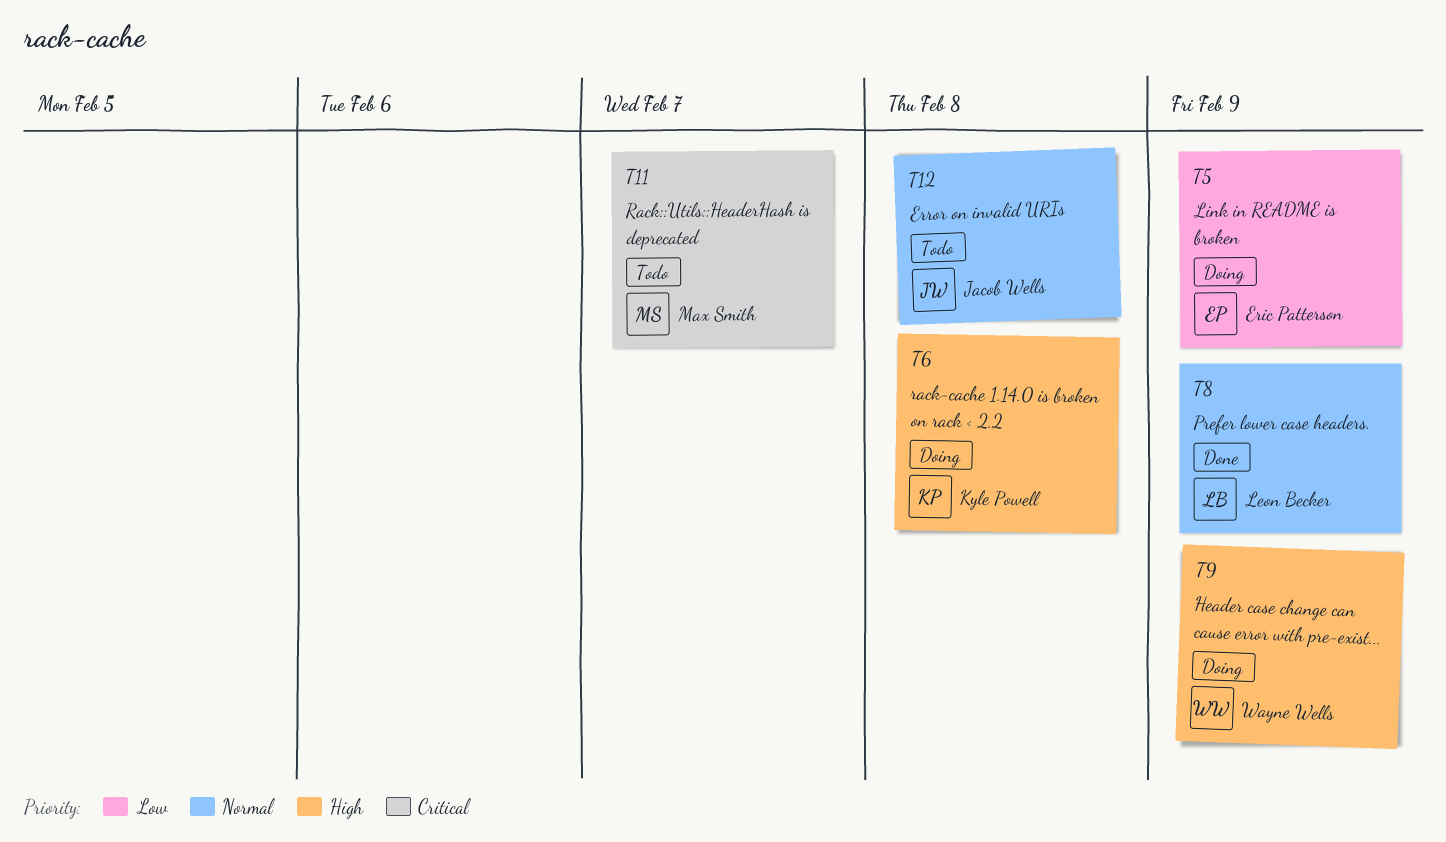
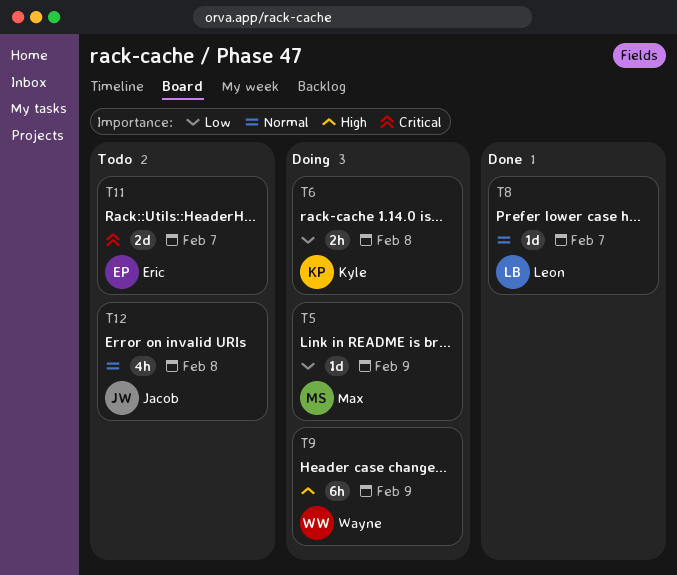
T5, owner: Eric Patterson -> Max Smith
T6, priority: High -> Low
T8, due: Feb 9 -> Feb 7
T11, owner: Max Smith -> Eric Patterson

